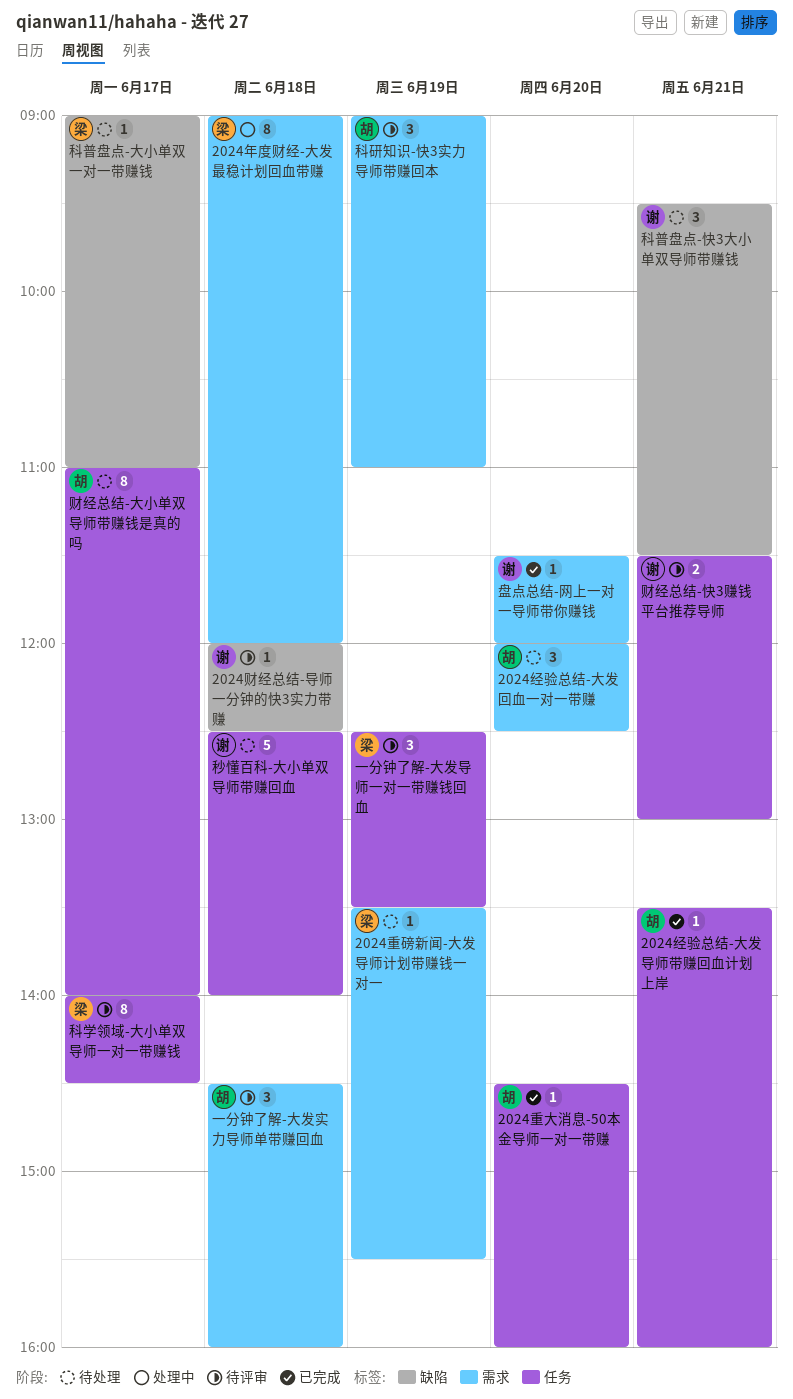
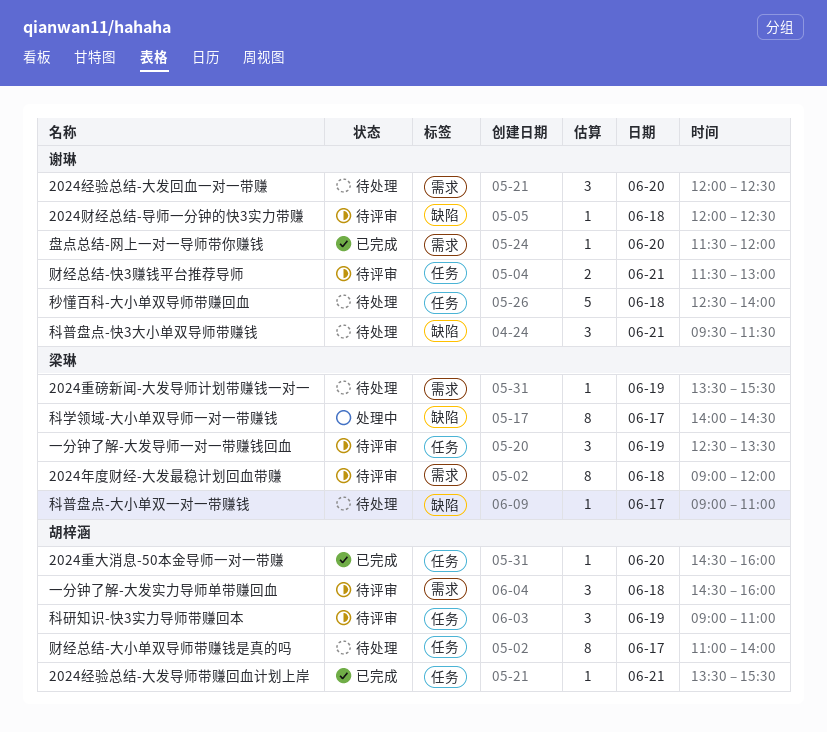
2024年度财经-大发最稳计划回血带赚, status: 处理中 -> 待评审
2024经验总结-大发回血一对一带赚, owner: 胡梓涵 -> 谢琳
2024经验总结-大发导师带赚回血计划上岸, ends: 16:00 -> 15:30
科学领域-大小单双导师一对一带赚钱, status: 待评审 -> 处理中
科学领域-大小单双导师一对一带赚钱, label: 任务 -> 缺陷
科研知识-快3实力导师带赚回本, label: 需求 -> 任务

